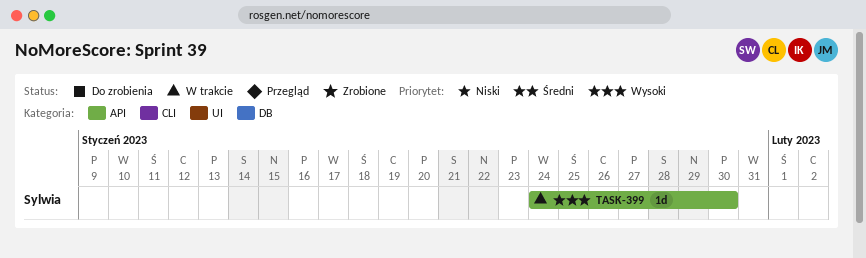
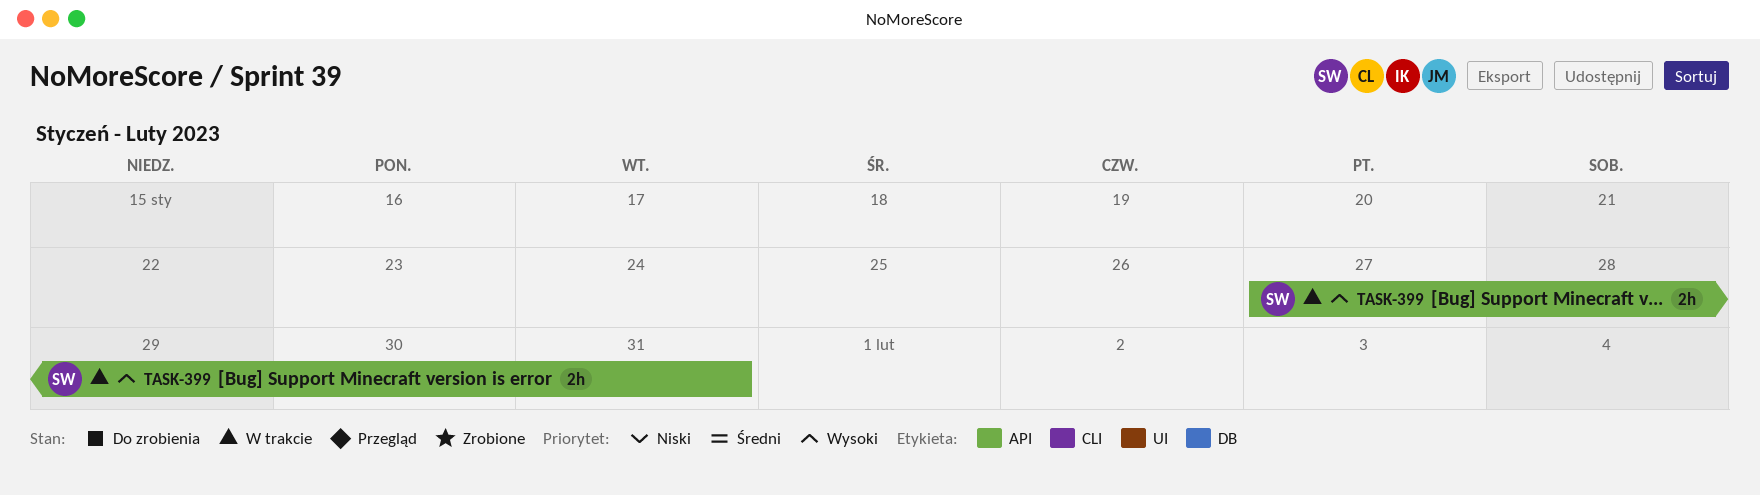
TASK-399, estimate: 1d -> 2h
TASK-399, start: Jan 24 -> Jan 27
TASK-399, due: Jan 30 -> Jan 31

